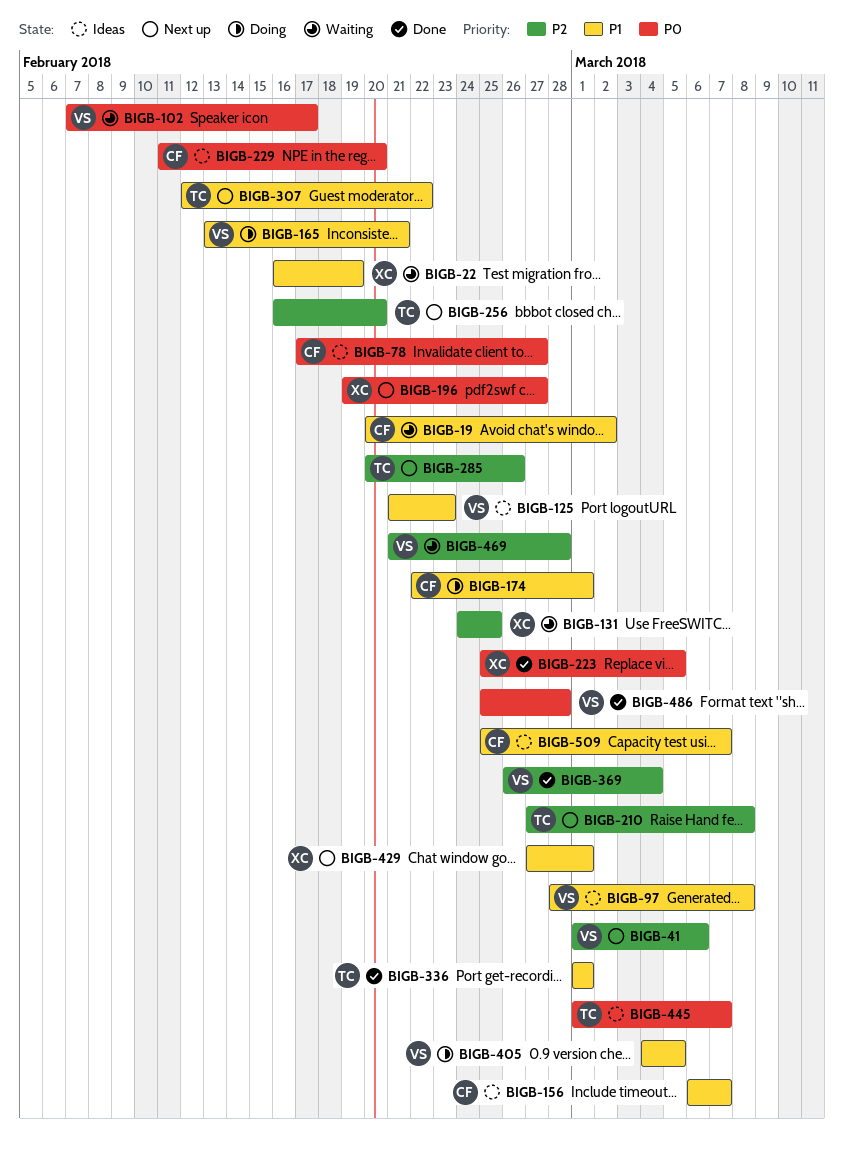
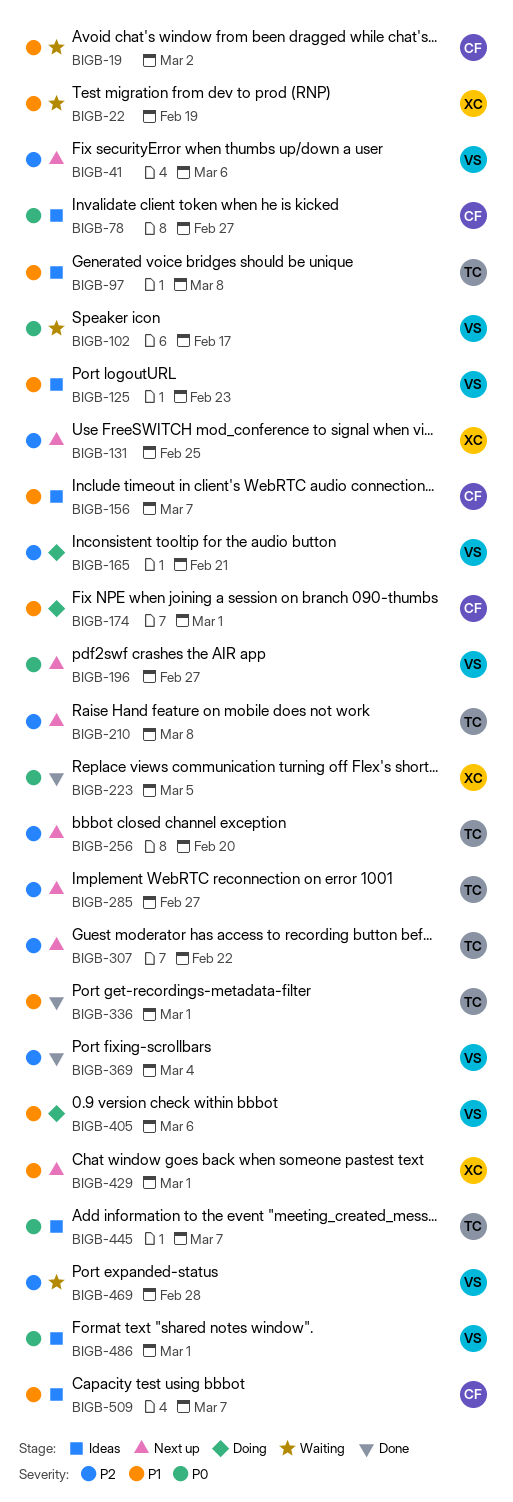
BIGB-97, owner: VS -> TC
BIGB-131, status: Waiting -> Next up
BIGB-165, priority: P1 -> P2
BIGB-196, owner: XC -> VS
BIGB-229: present -> none
BIGB-285, due: Feb 26 -> Feb 27
BIGB-307, priority: P1 -> P2
BIGB-405, due: Mar 5 -> Mar 6
BIGB-486, status: Done -> Ideas
BIGB-486, due: Feb 28 -> Mar 1

